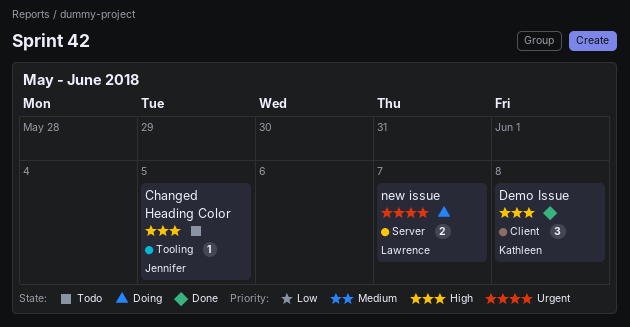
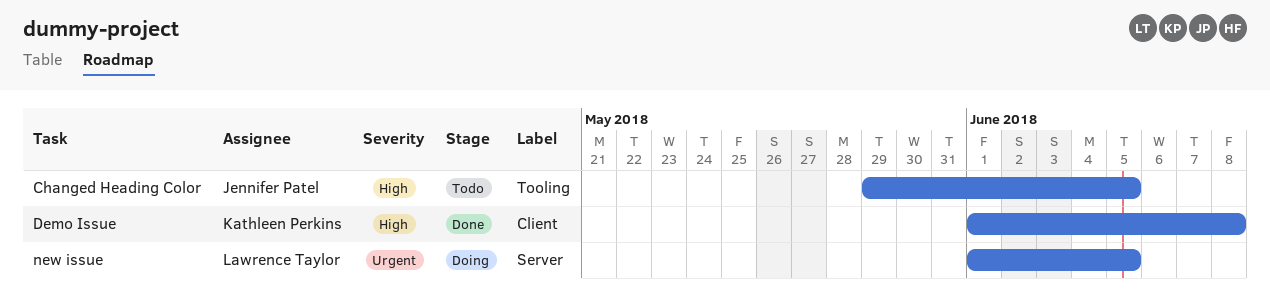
new issue, due: Jun 7 -> Jun 5

